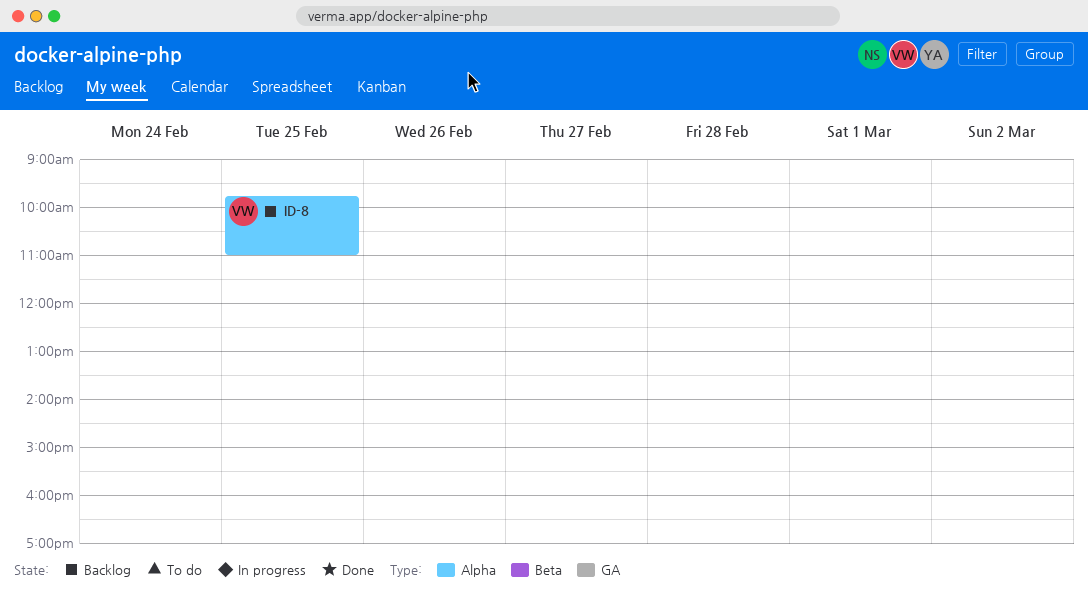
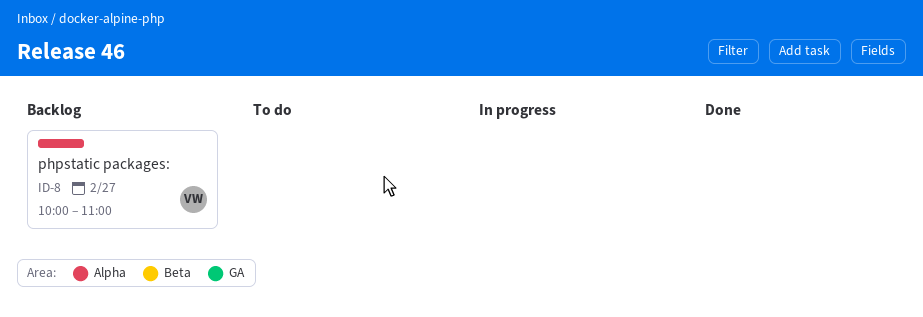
ID-8, day: Feb 25 -> Feb 27
ID-8, begins: 09:45 -> 10:00

